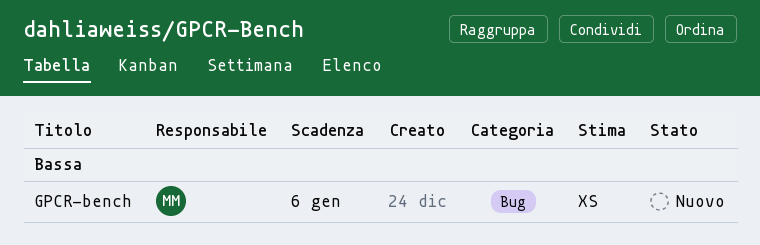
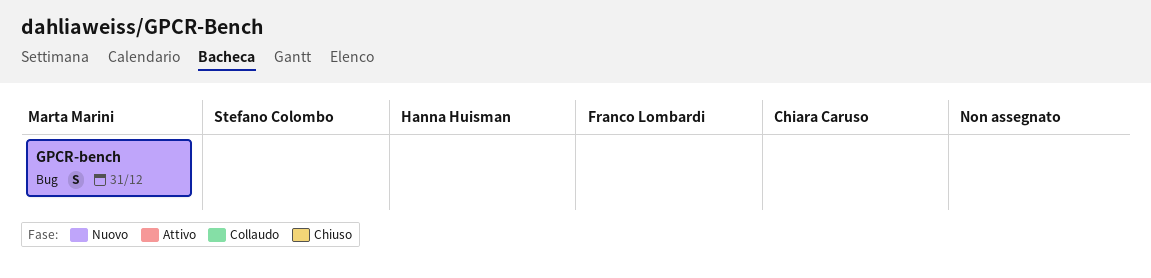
GPCR-bench, estimate: XS -> S
GPCR-bench, due: Jan 6 -> Dec 31

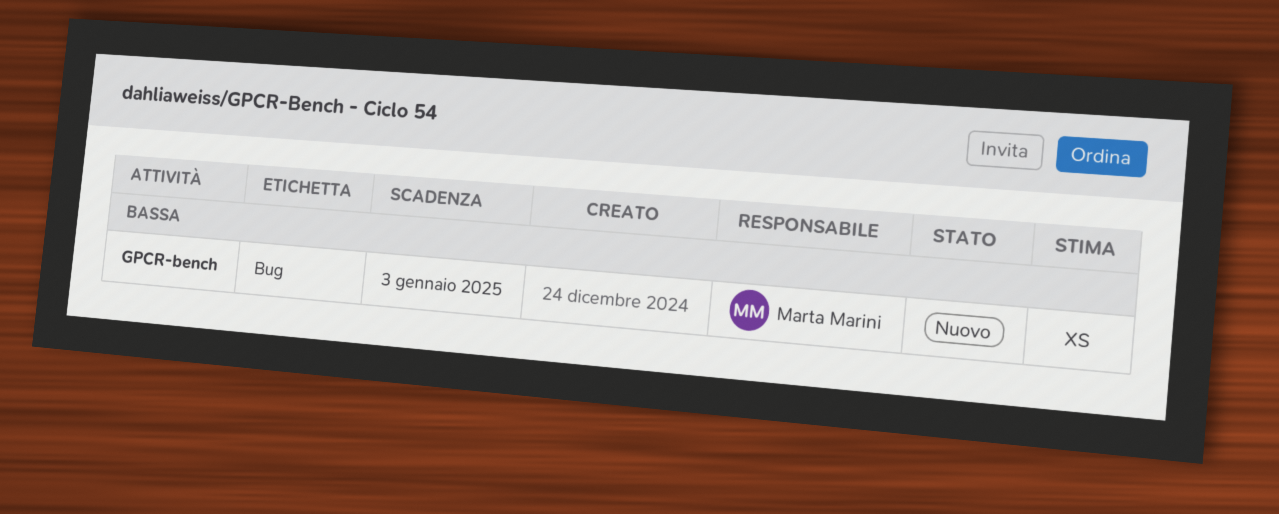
GPCR-bench, estimate: S -> XS
GPCR-bench, due: Dec 31 -> Jan 3

